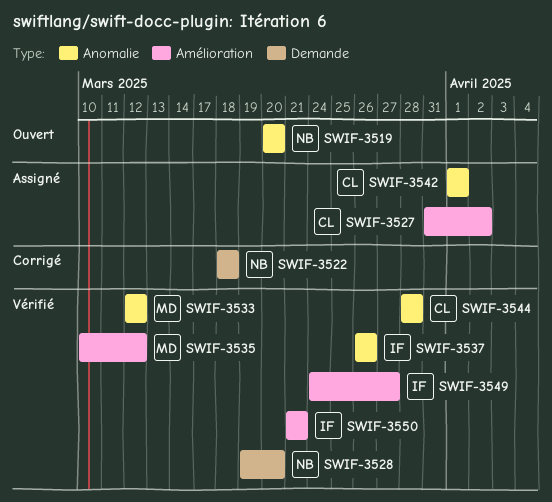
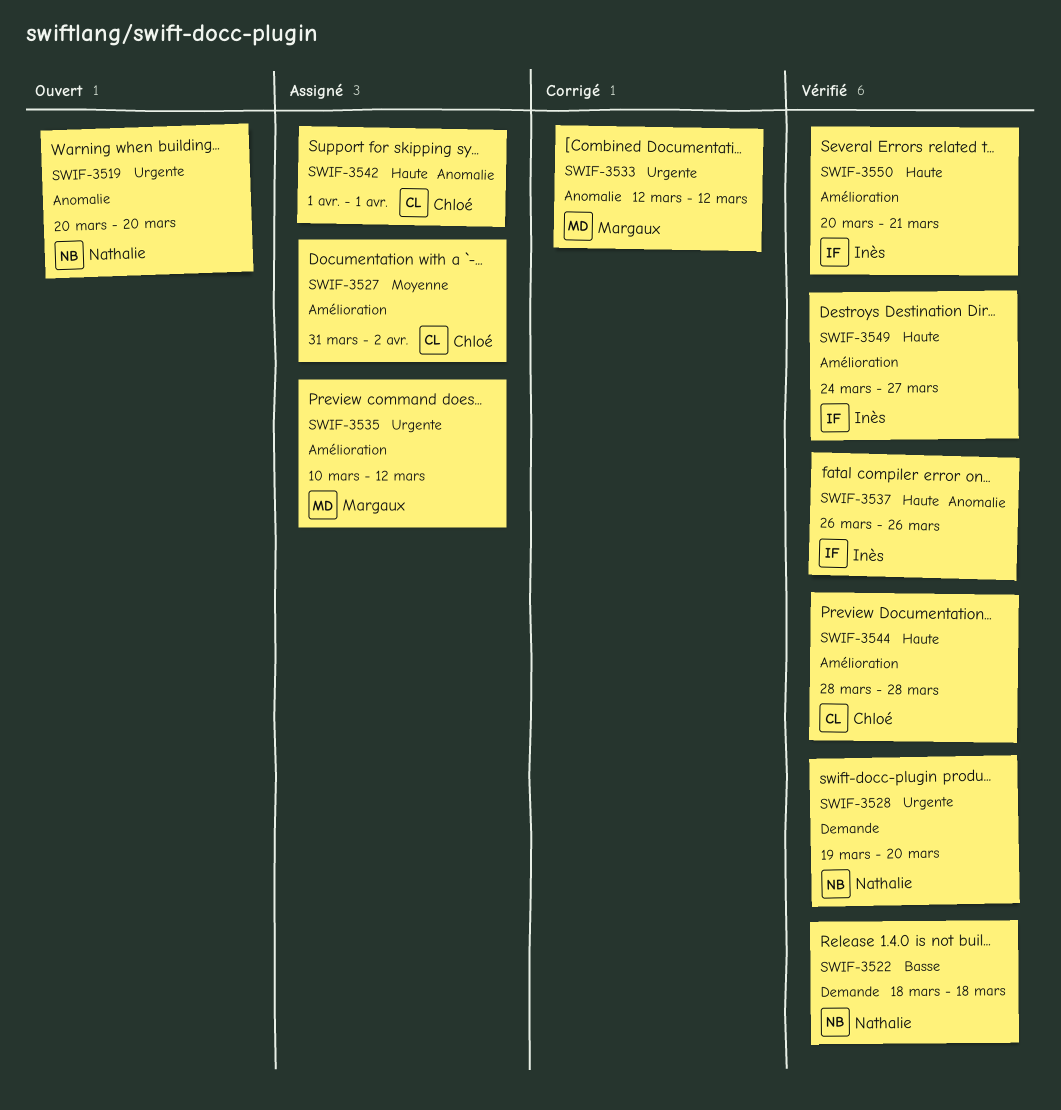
SWIF-3522, status: Corrigé -> Vérifié
SWIF-3533, status: Vérifié -> Corrigé
SWIF-3535, status: Vérifié -> Assigné
SWIF-3544, label: Anomalie -> Amélioration
SWIF-3550, start: Mar 21 -> Mar 20

